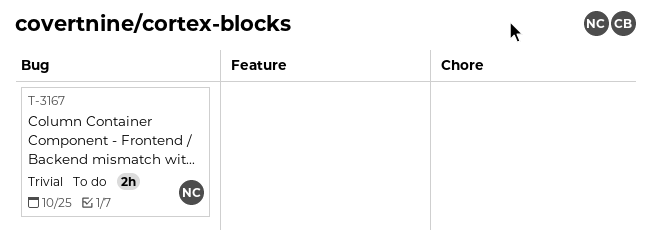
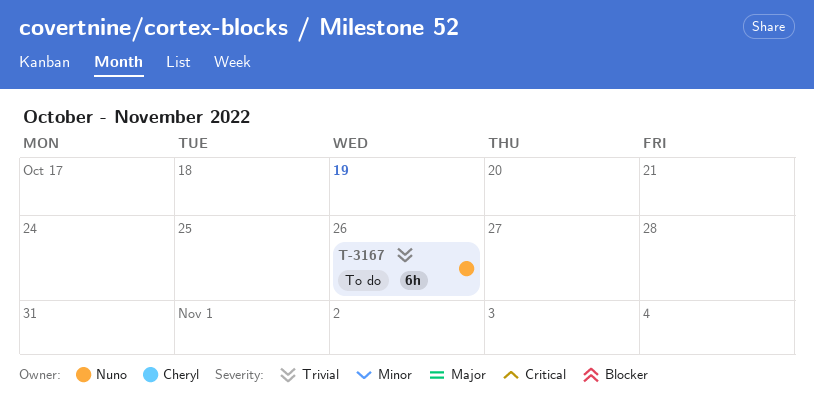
T-3167, estimate: 2h -> 6h
T-3167, due: Oct 25 -> Oct 26

